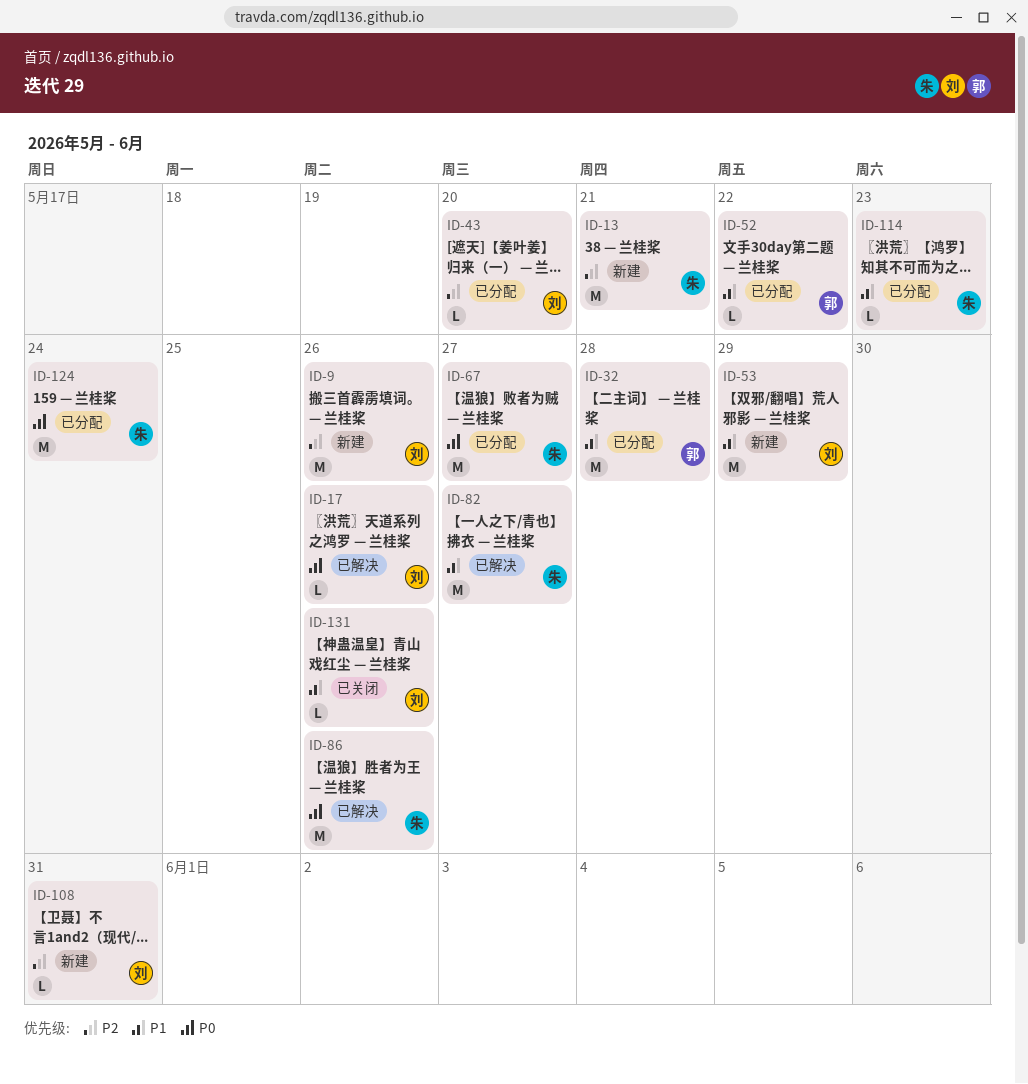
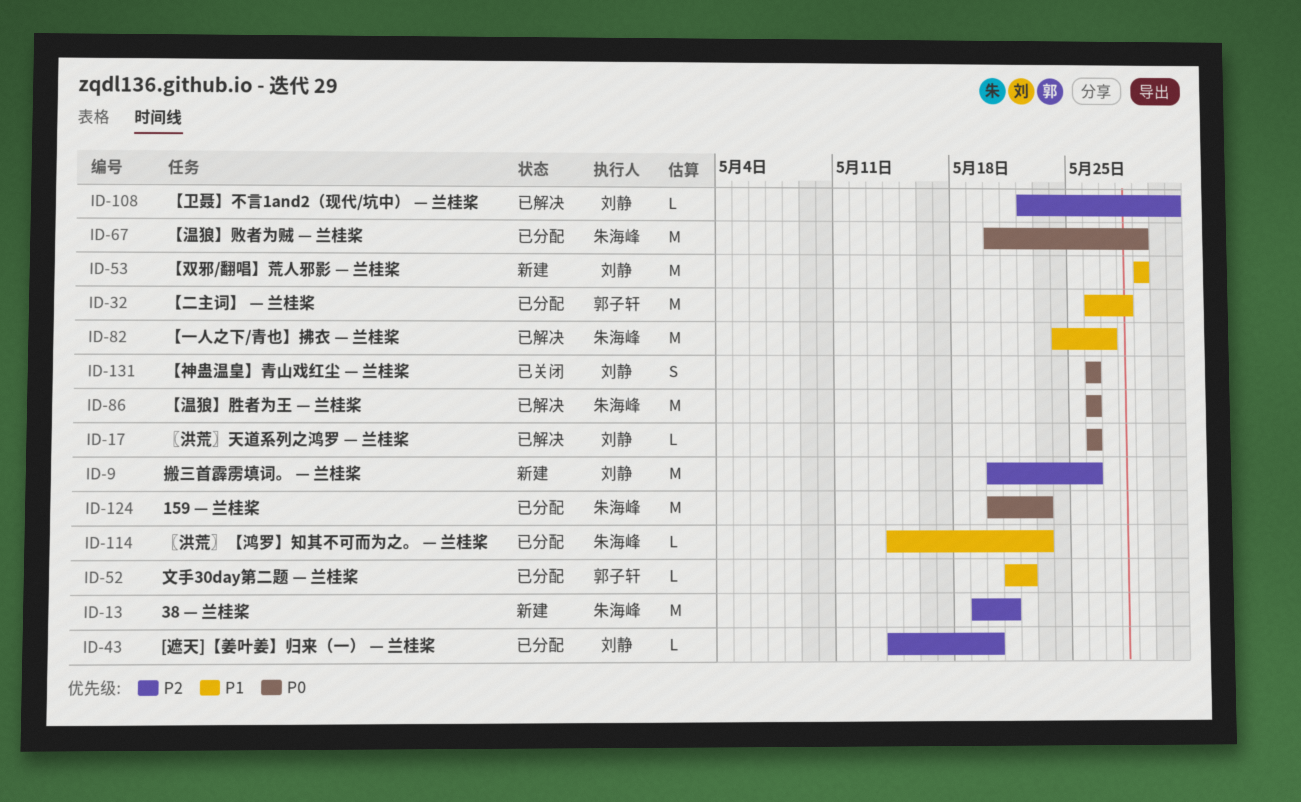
ID-67, due: May 27 -> May 29
ID-108, status: 新建 -> 已解决
ID-124, due: May 24 -> May 23
ID-131, priority: P1 -> P0
ID-131, estimate: L -> S

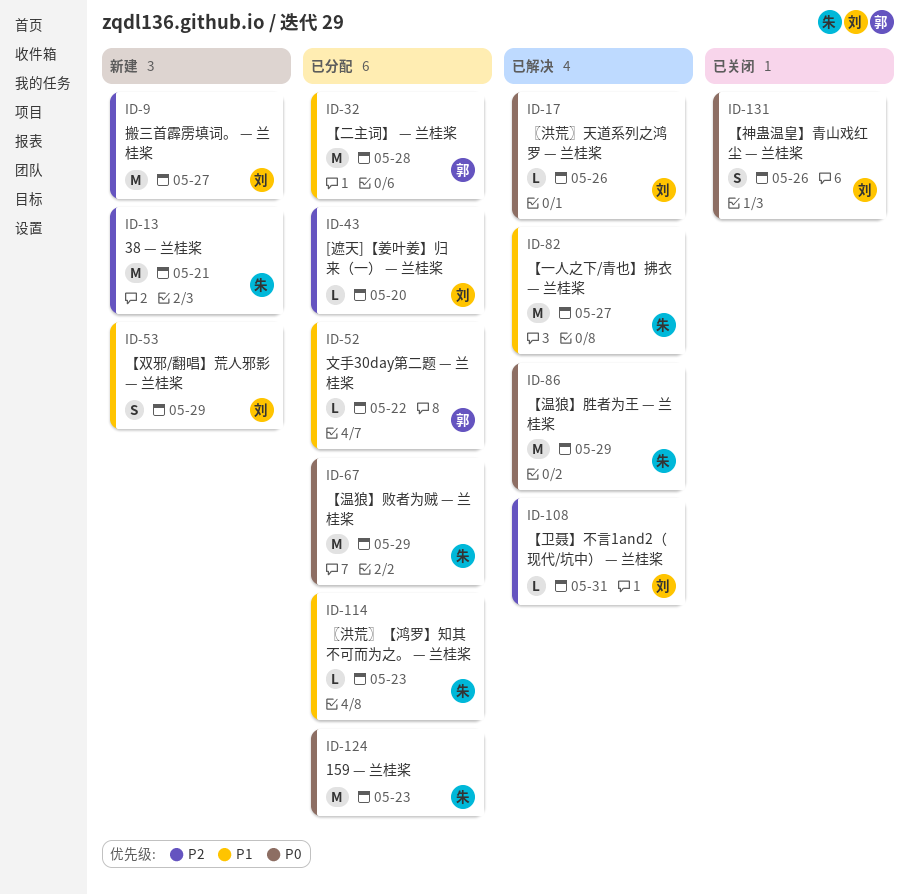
ID-9, due: May 26 -> May 27
ID-53, estimate: M -> S
ID-86, due: May 26 -> May 29

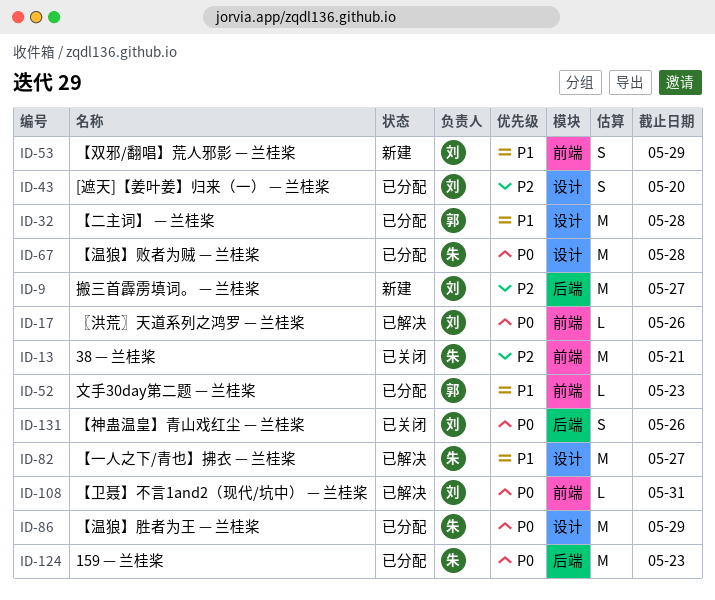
ID-13, status: 新建 -> 已关闭
ID-43, estimate: L -> S
ID-52, due: May 22 -> May 23
ID-67, due: May 29 -> May 28
ID-86, status: 已解决 -> 已分配
ID-108, priority: P2 -> P0
ID-114: present -> none

